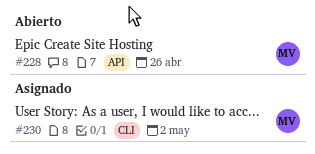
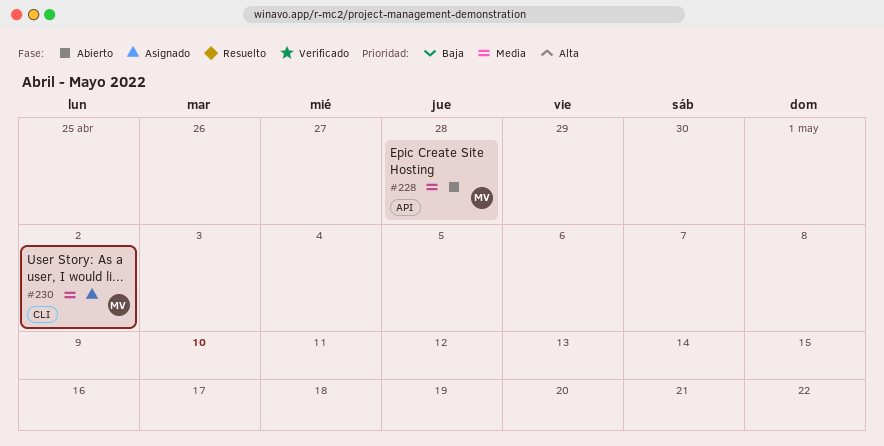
#228, due: Apr 26 -> Apr 28

